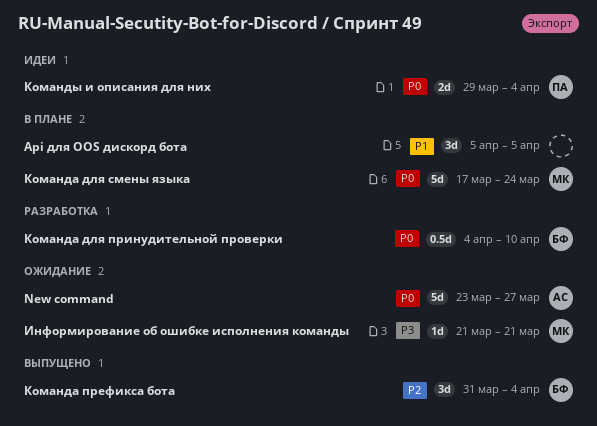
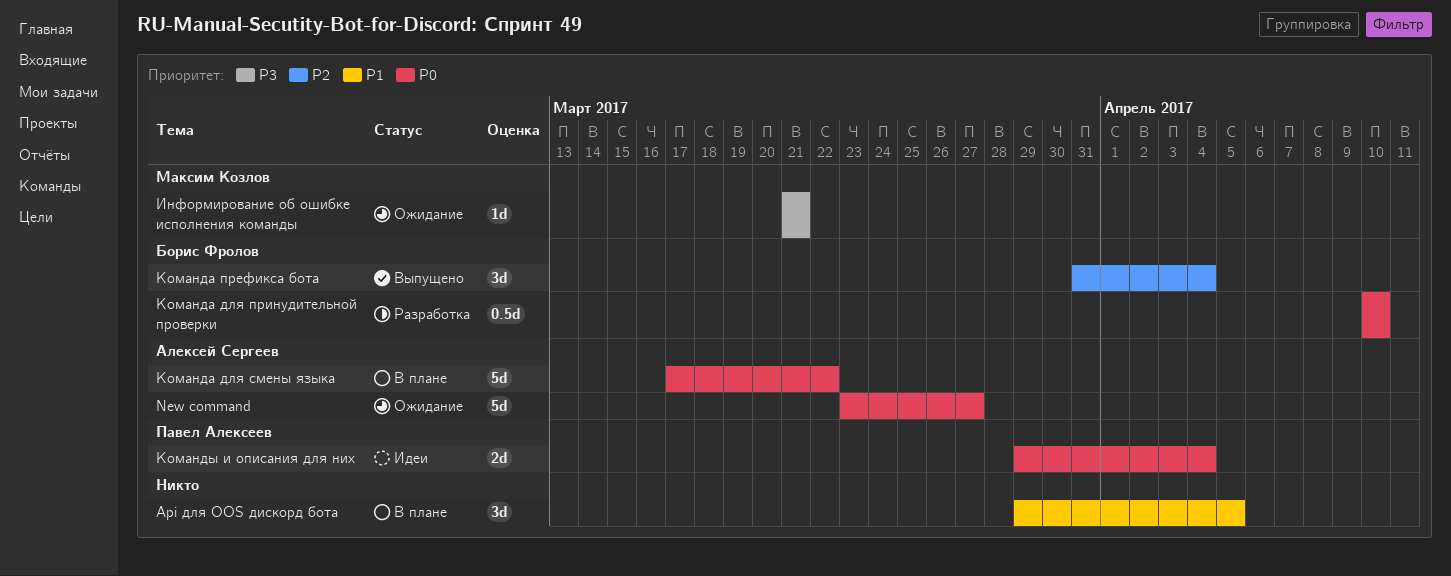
Api для OOS дискорд бота, start: Apr 5 -> Mar 29
Команда для принудительной проверки, start: Apr 4 -> Apr 10
Команда для смены языка, owner: Максим Козлов -> Алексей Сергеев
Команда для смены языка, due: Mar 24 -> Mar 22

